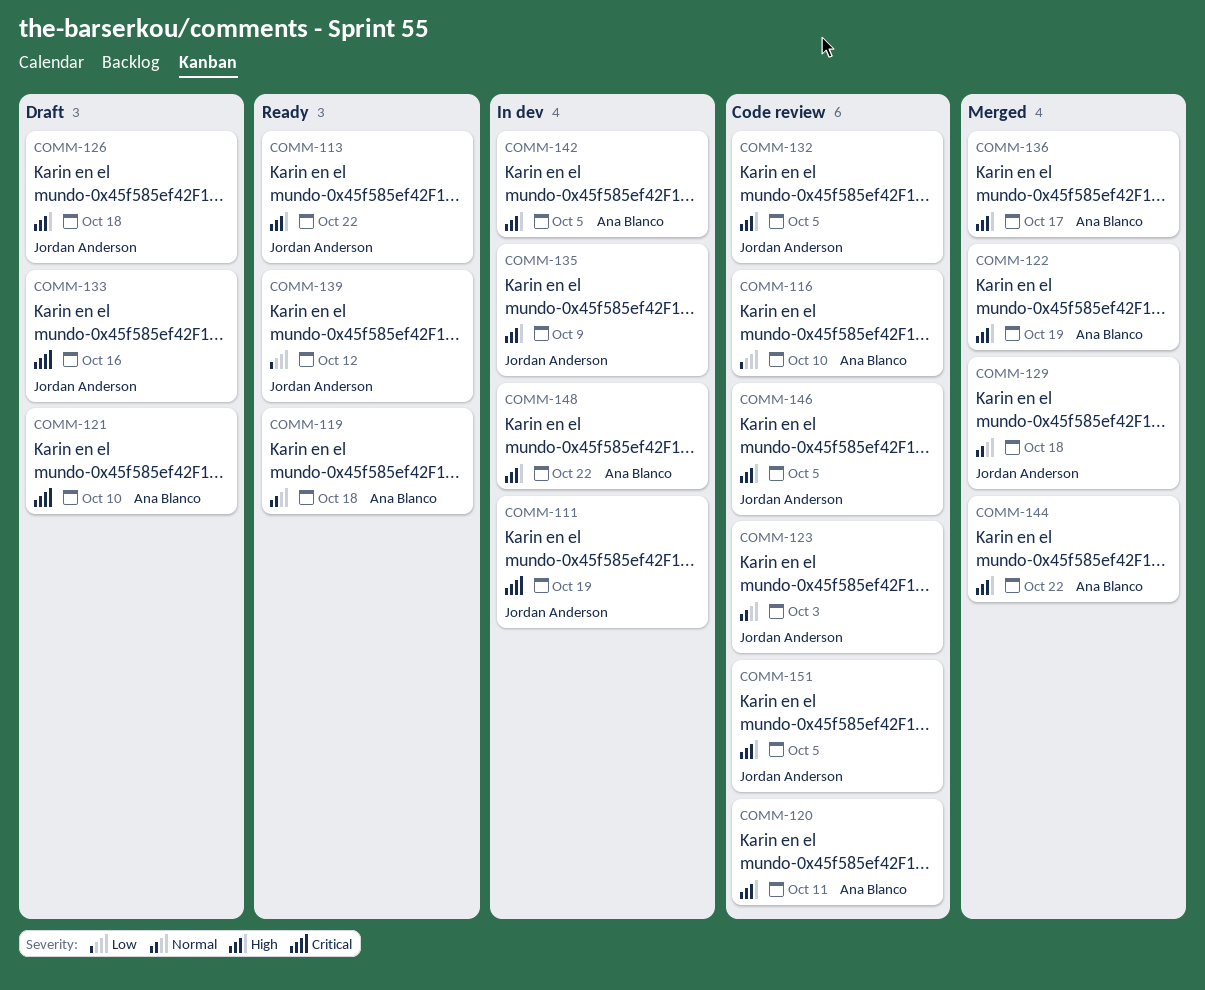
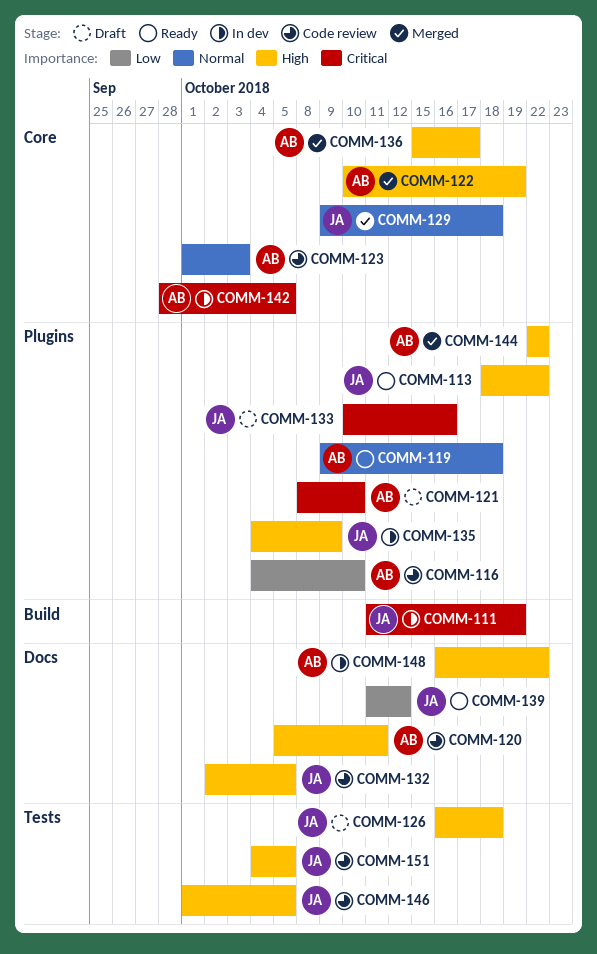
COMM-123, owner: Jordan Anderson -> Ana Blanco
COMM-142, priority: High -> Critical

